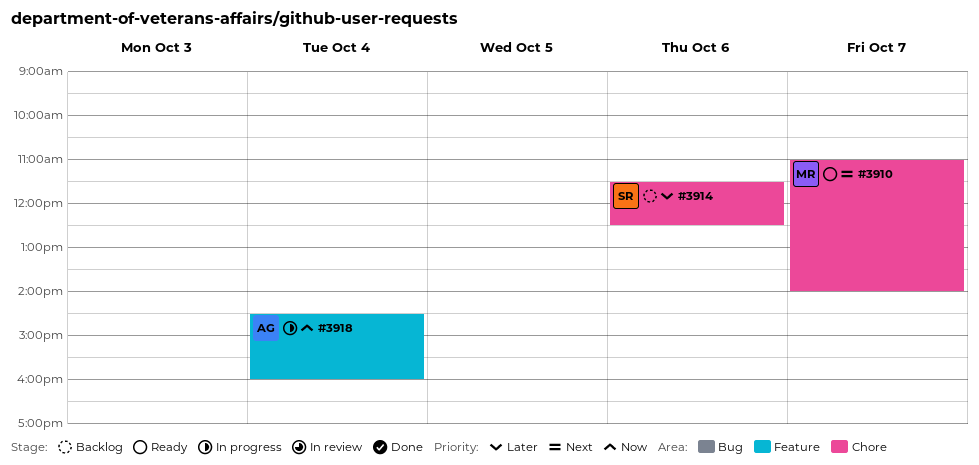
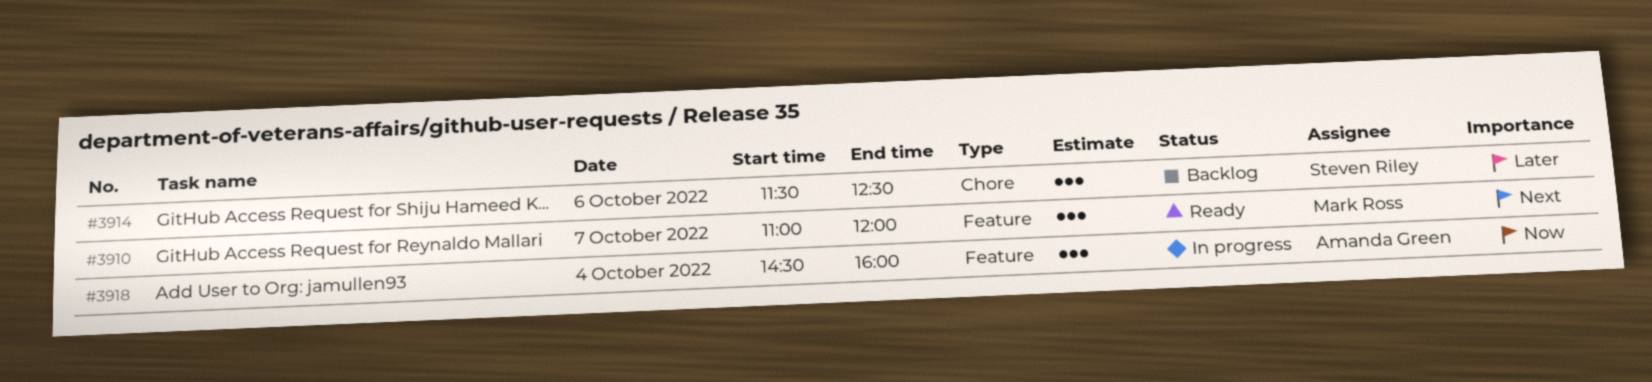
#3910, label: Chore -> Feature
#3910, ends: 14:00 -> 12:00

